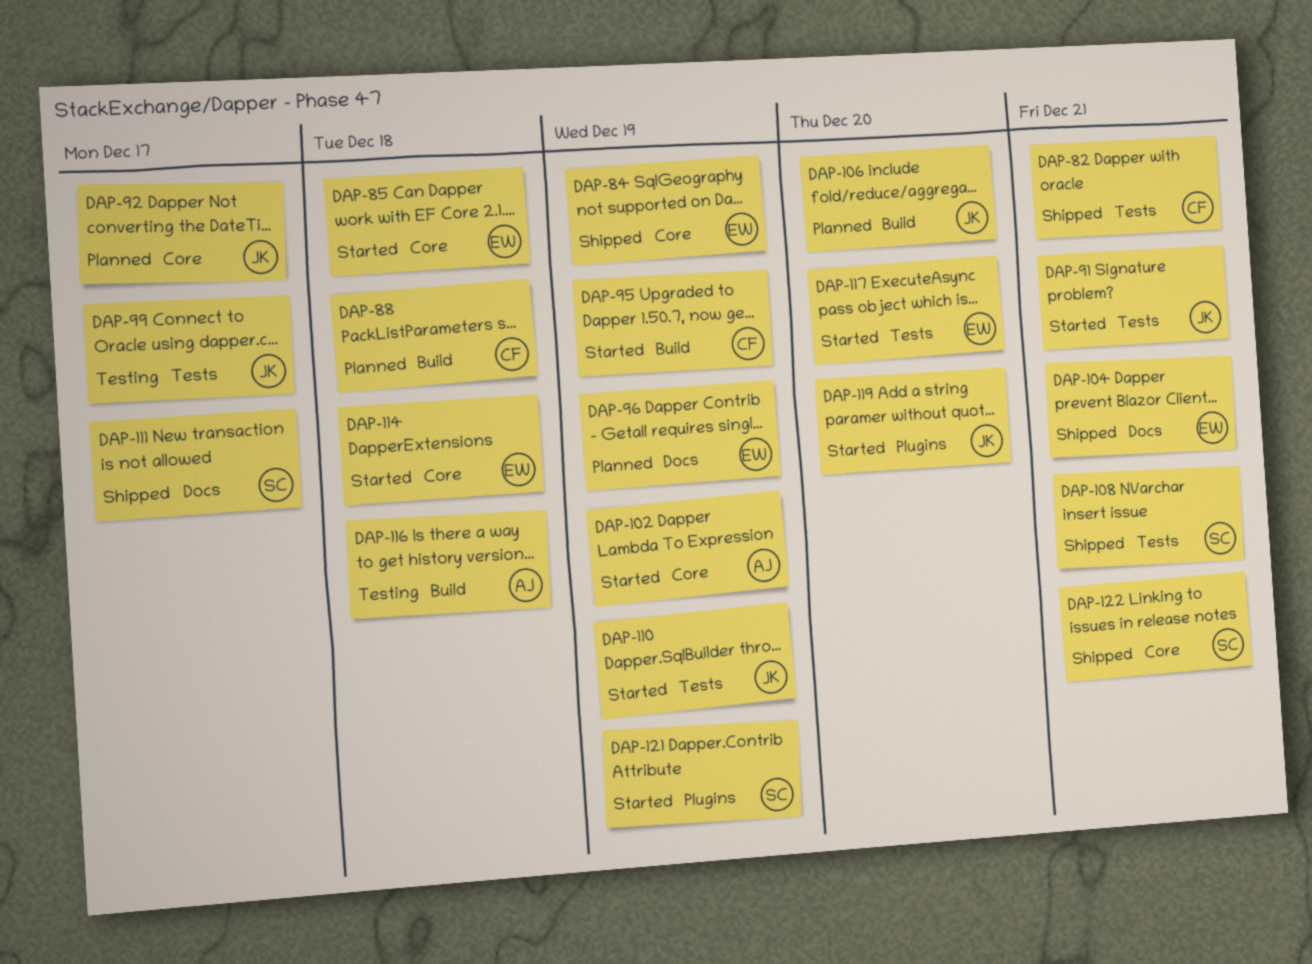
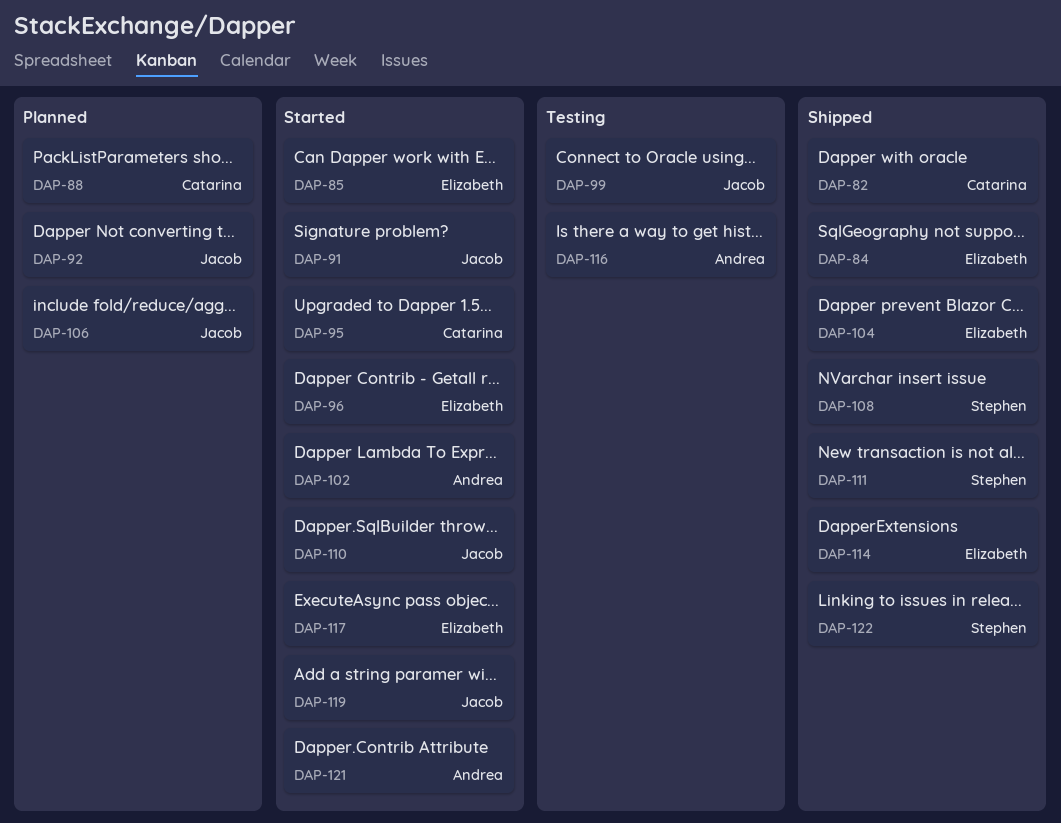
DAP-96, status: Planned -> Started
DAP-114, status: Started -> Shipped
DAP-121, owner: Stephen -> Andrea

